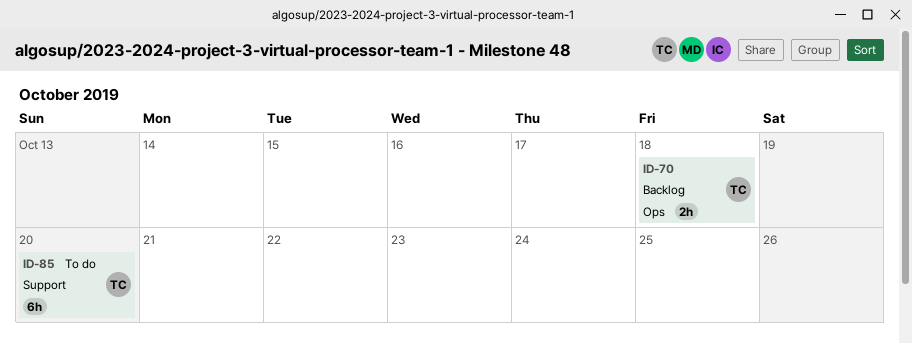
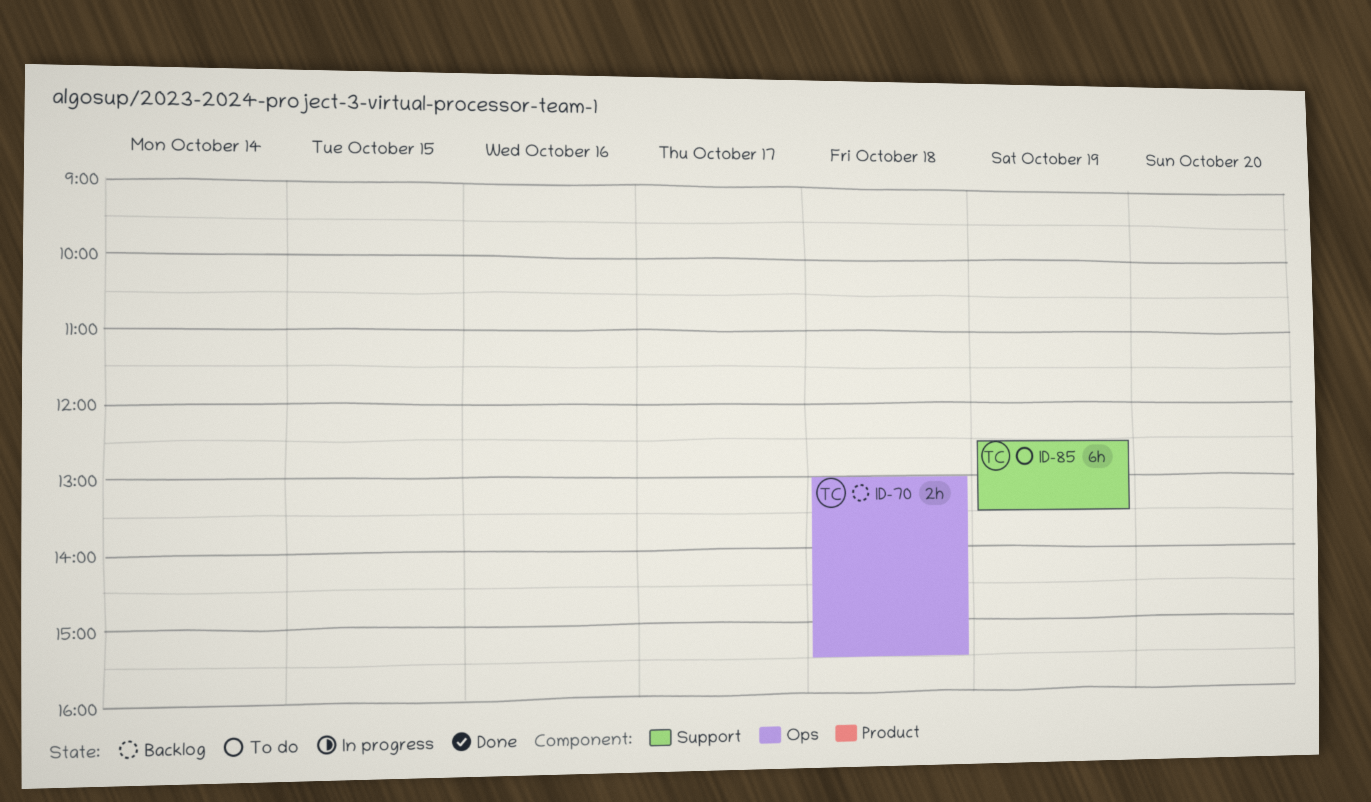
ID-85, day: Oct 20 -> Oct 19

